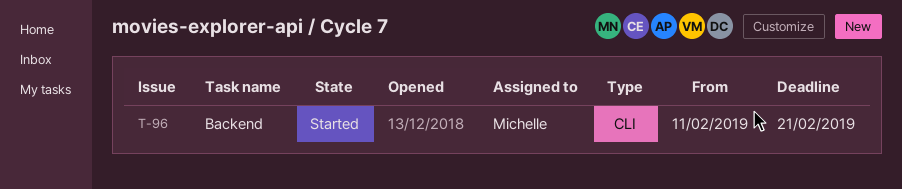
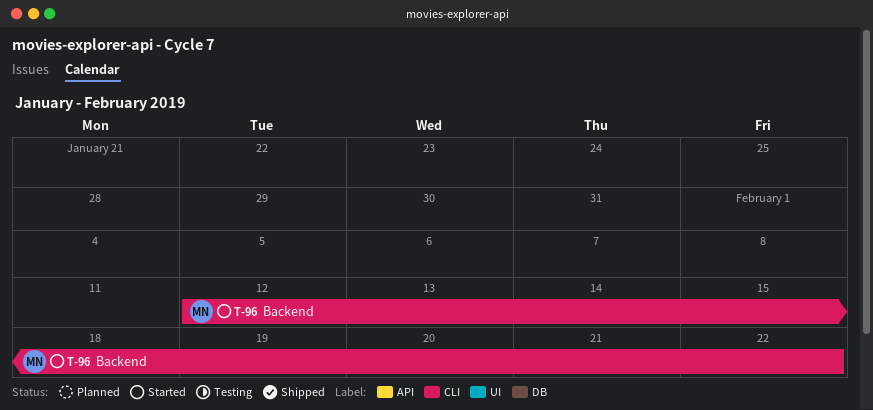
T-96, start: Feb 11 -> Feb 12
T-96, due: Feb 21 -> Feb 22

